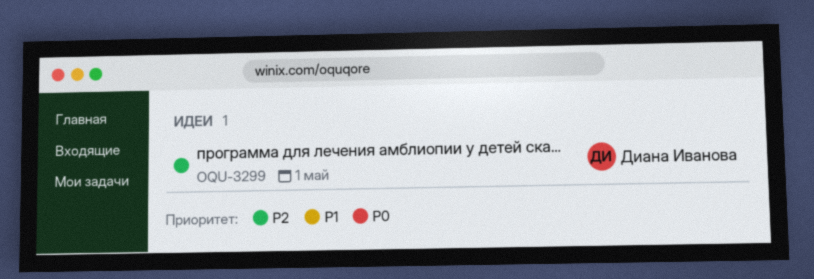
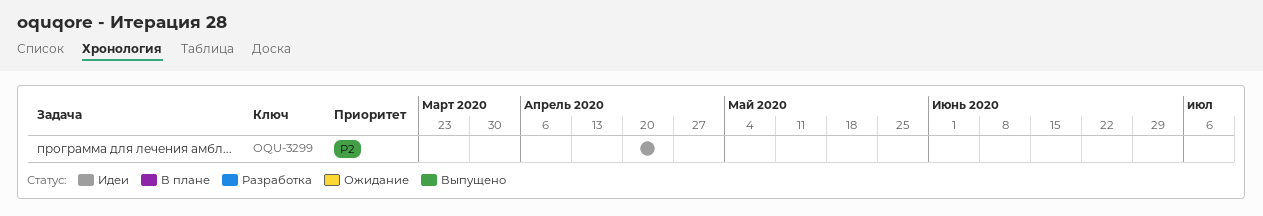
OQU-3299, due: May 1 -> Apr 24

